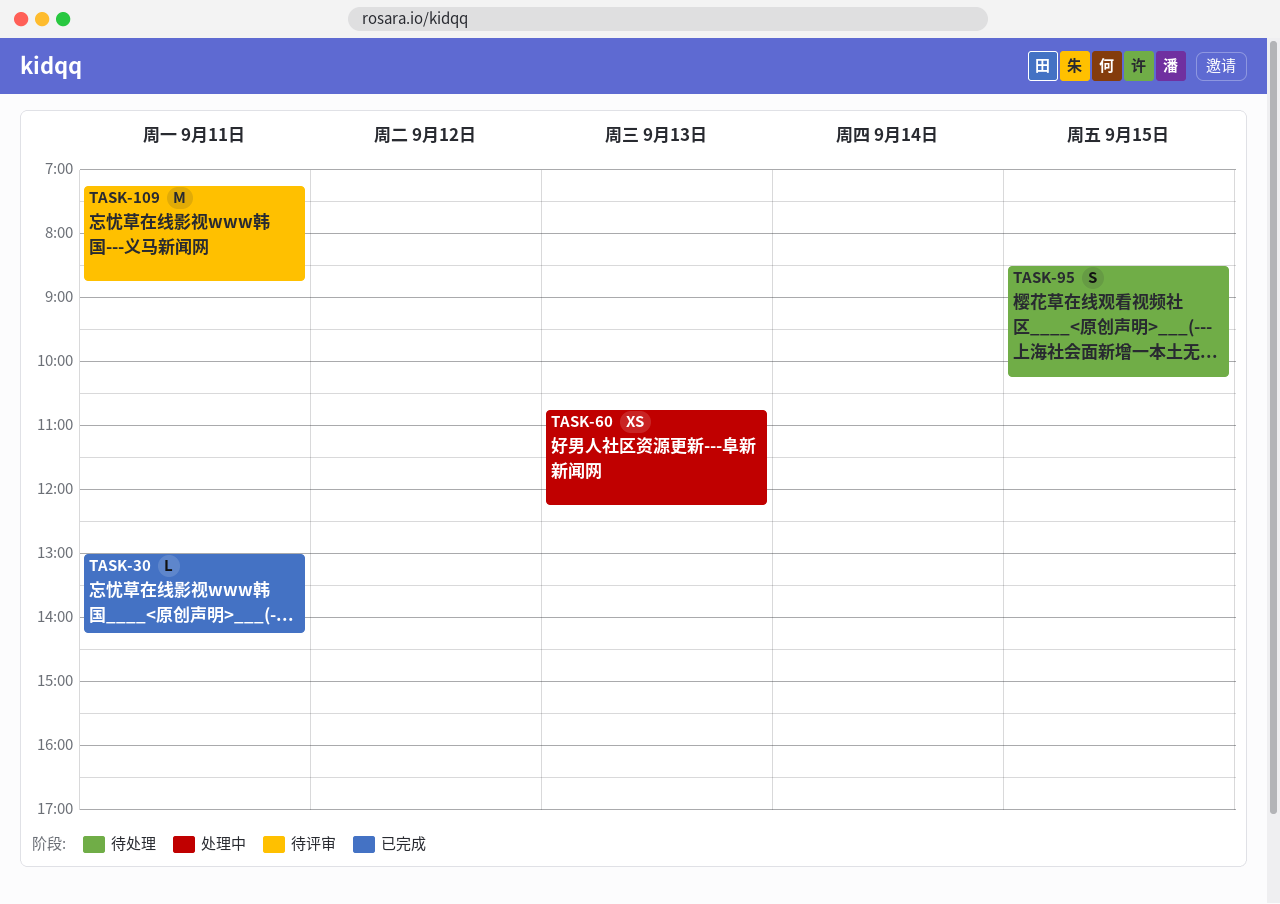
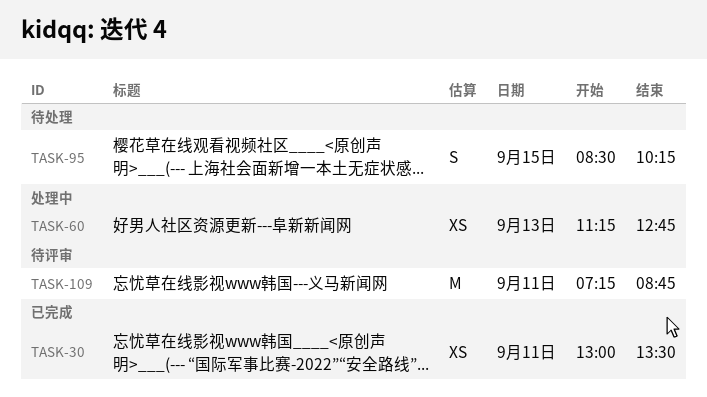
TASK-30, estimate: L -> XS
TASK-30, ends: 14:15 -> 13:30
TASK-60, begins: 10:45 -> 11:15
TASK-60, ends: 12:15 -> 12:45

